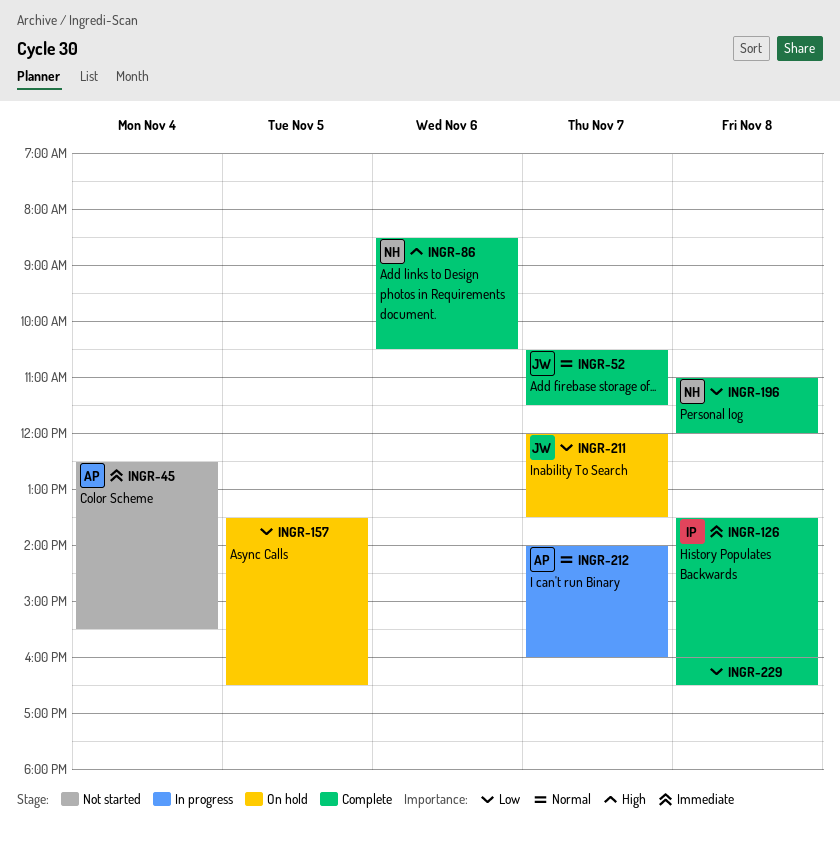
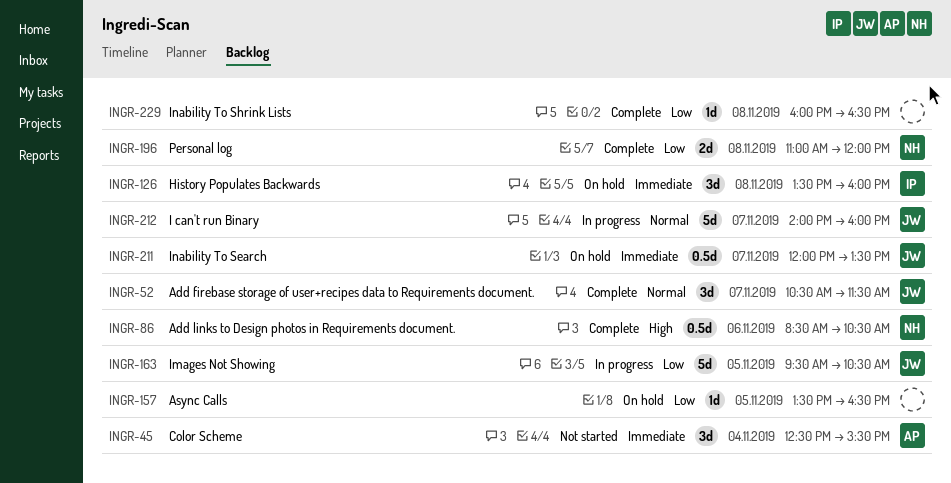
INGR-126, status: Complete -> On hold
INGR-163: none -> present
INGR-211, priority: Low -> Immediate
INGR-212, owner: AP -> JW

